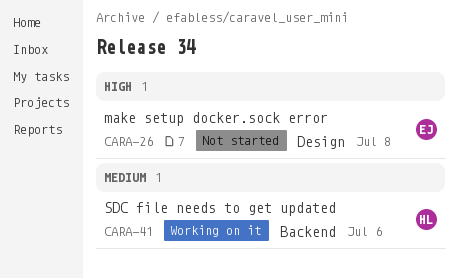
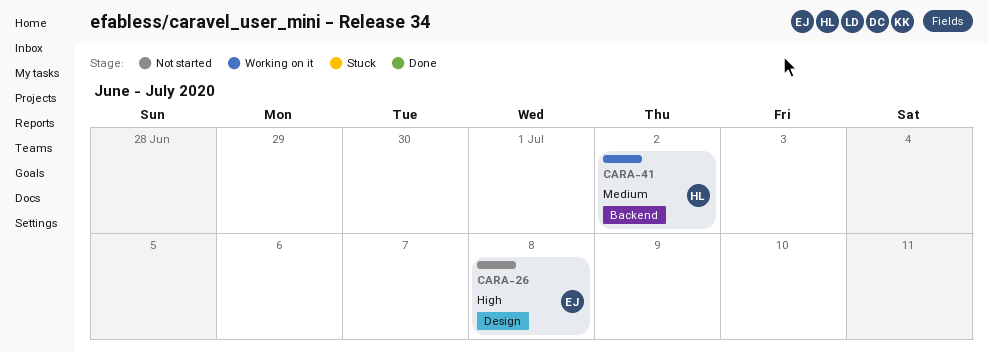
CARA-41, due: Jul 6 -> Jul 2

